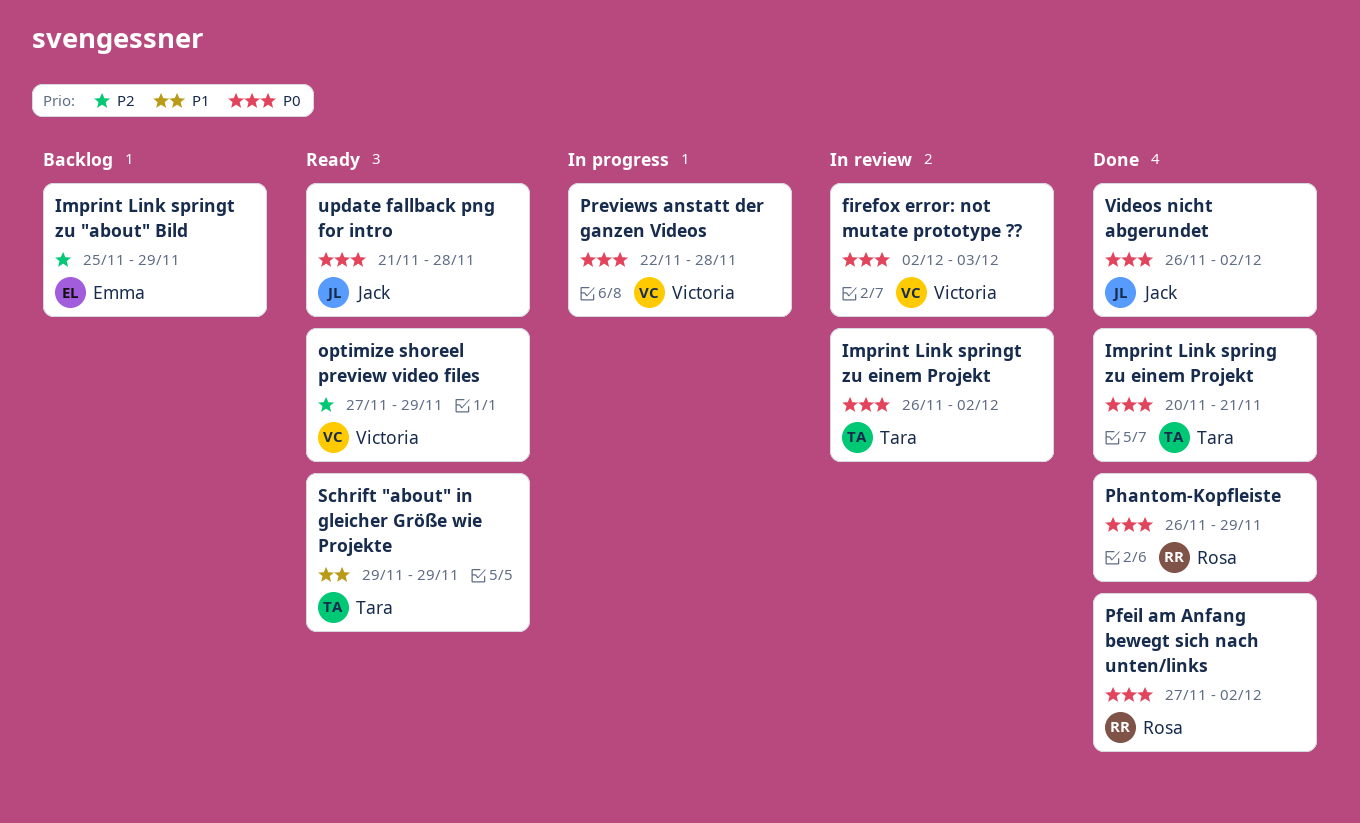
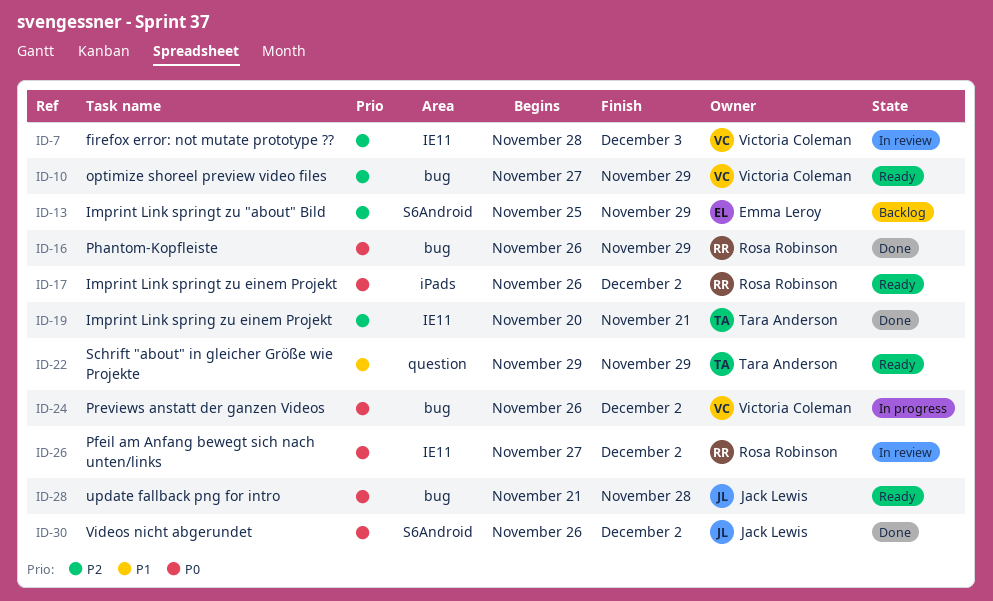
firefox error: not mutate prototype ??, priority: P0 -> P2
firefox error: not mutate prototype ??, start: Dec 2 -> Nov 28
Imprint Link spring zu einem Projekt, priority: P0 -> P2
Imprint Link springt zu einem Projekt, status: In review -> Ready
Imprint Link springt zu einem Projekt, owner: Tara Anderson -> Rosa Robinson
Pfeil am Anfang bewegt sich nach unten/links, status: Done -> In review
Previews anstatt der ganzen Videos, start: Nov 22 -> Nov 26
Previews anstatt der ganzen Videos, due: Nov 28 -> Dec 2

